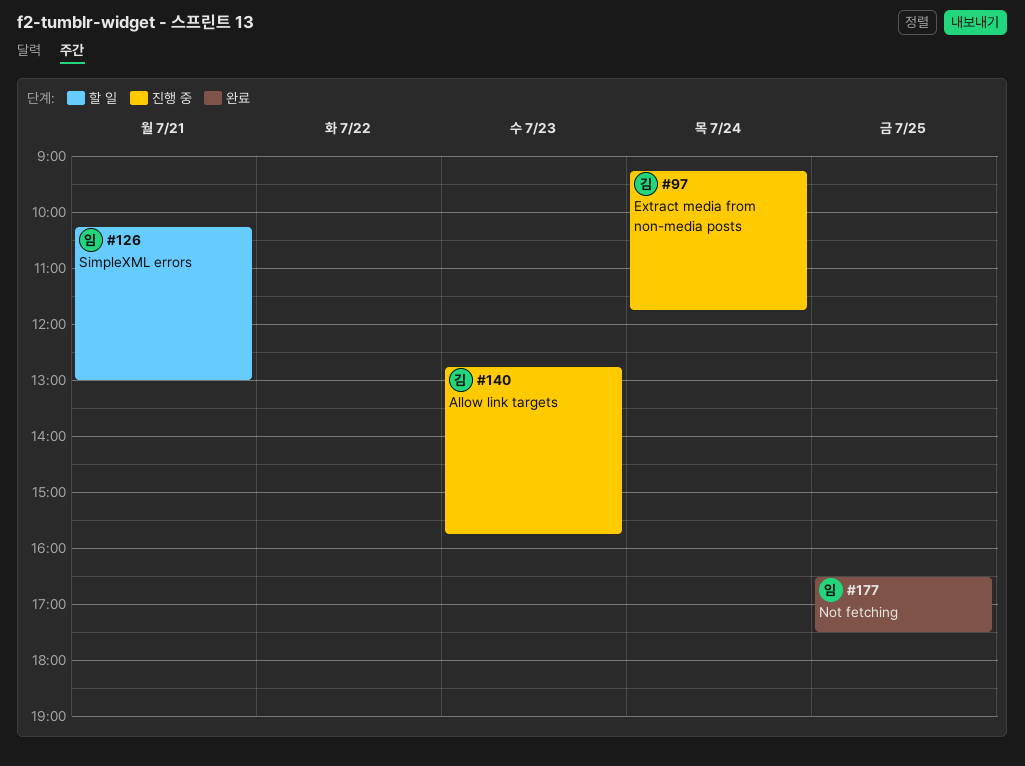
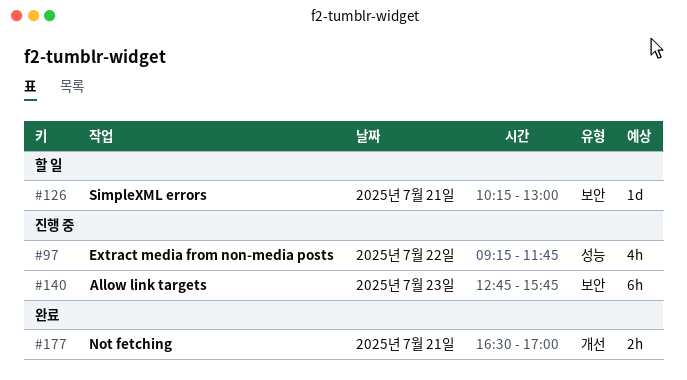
#97, day: Jul 24 -> Jul 22
#177, day: Jul 25 -> Jul 21
#177, ends: 17:30 -> 17:00

